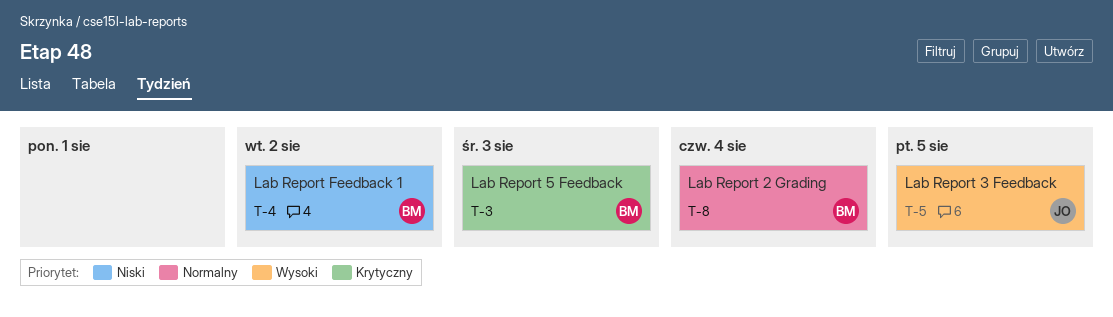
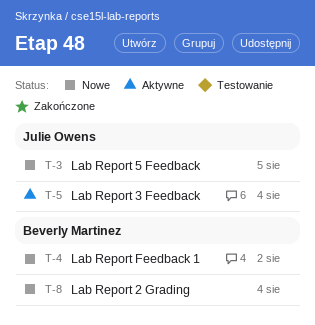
T-3, owner: Beverly Martinez -> Julie Owens
T-3, due: Aug 3 -> Aug 5
T-5, due: Aug 5 -> Aug 4

